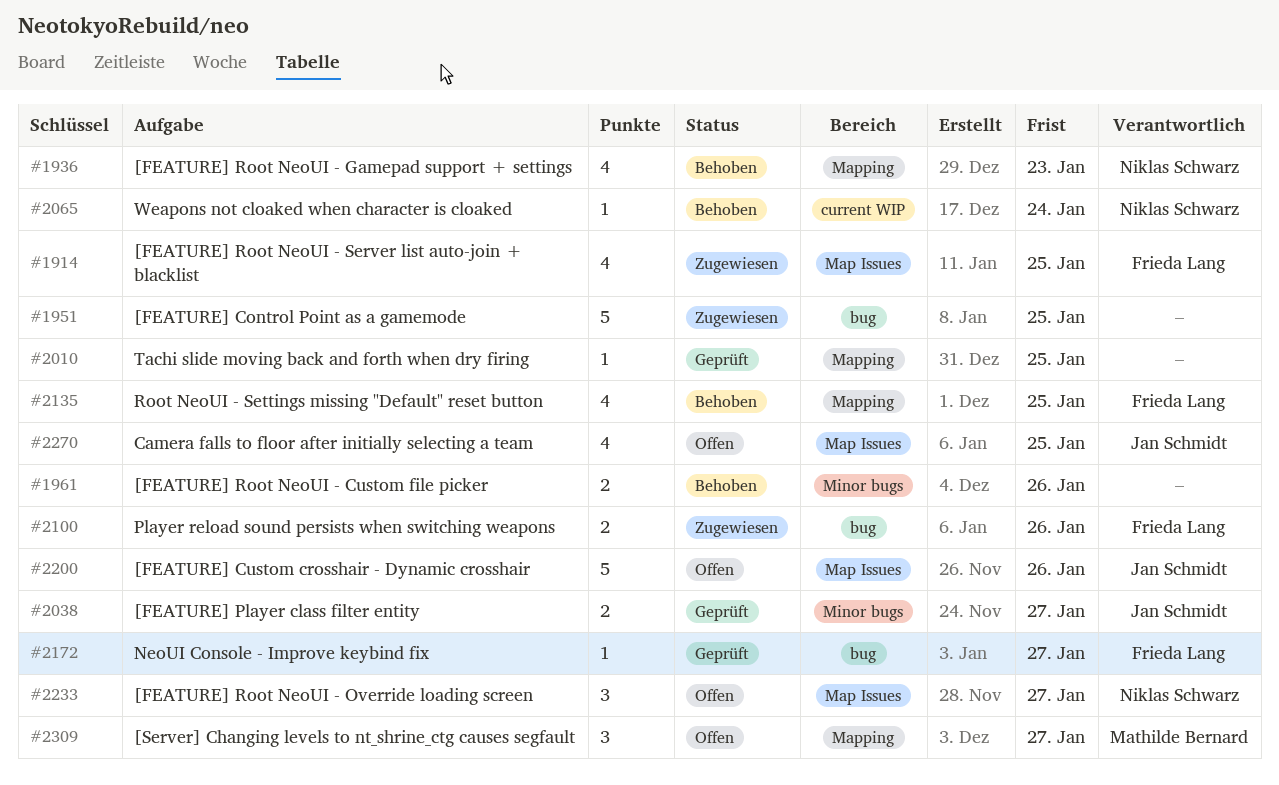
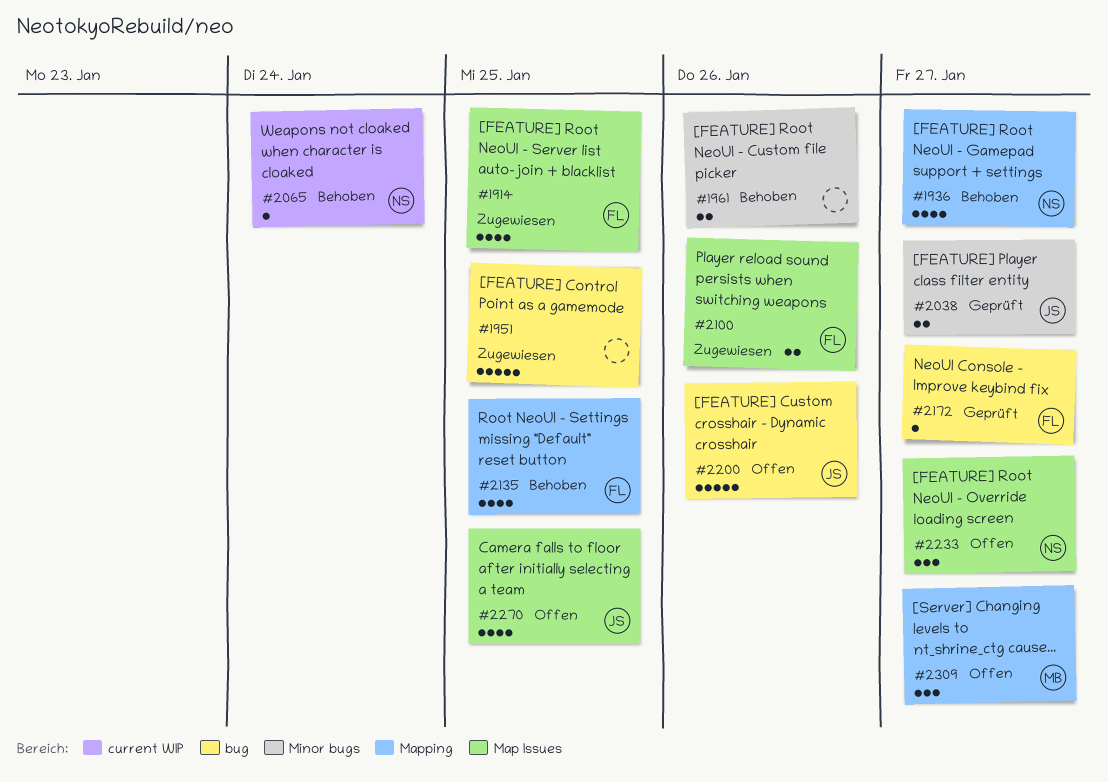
#1936, due: Jan 23 -> Jan 27
#2010: present -> none
#2100, label: bug -> Map Issues
#2200, label: Map Issues -> bug

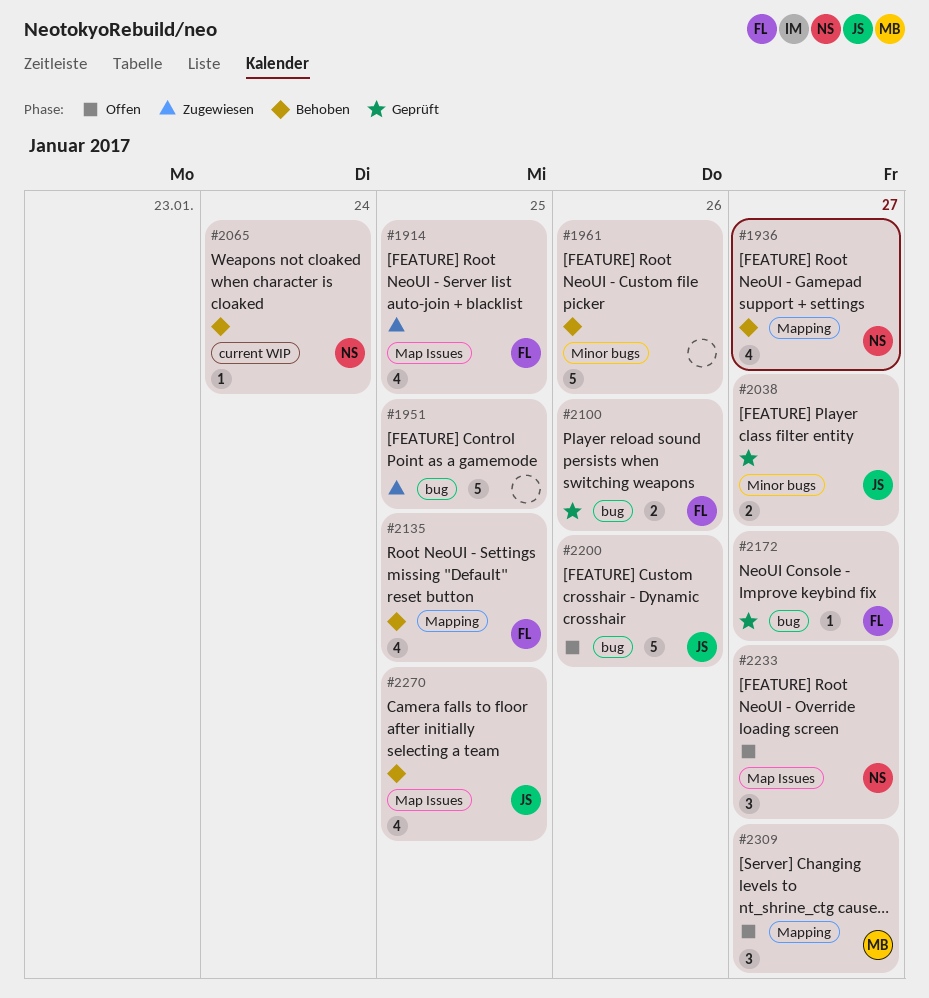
#1961, estimate: 2 -> 5
#2100, status: Zugewiesen -> Geprüft
#2100, label: Map Issues -> bug
#2270, status: Offen -> Behoben

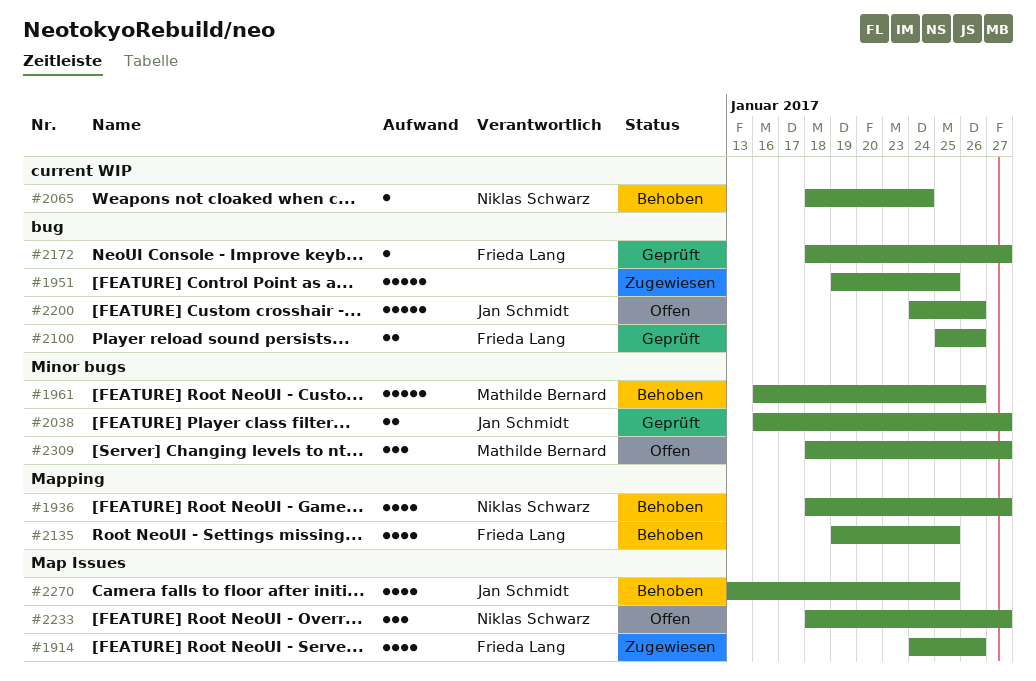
#1914, due: Jan 25 -> Jan 26
#1961, owner: none -> Mathilde Bernard
#2309, label: Mapping -> Minor bugs

